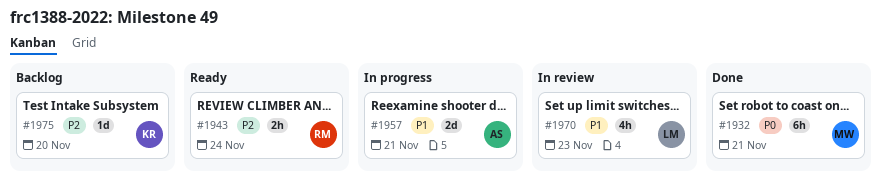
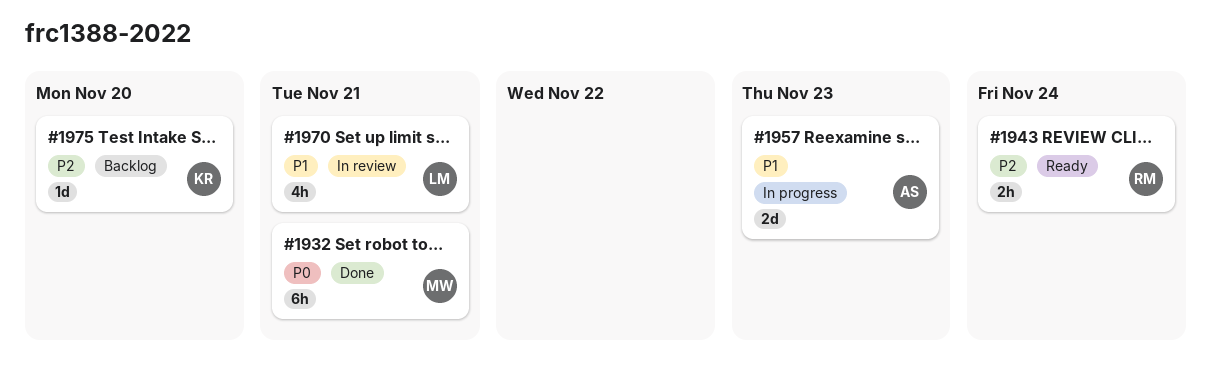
#1957, due: Nov 21 -> Nov 23
#1970, due: Nov 23 -> Nov 21

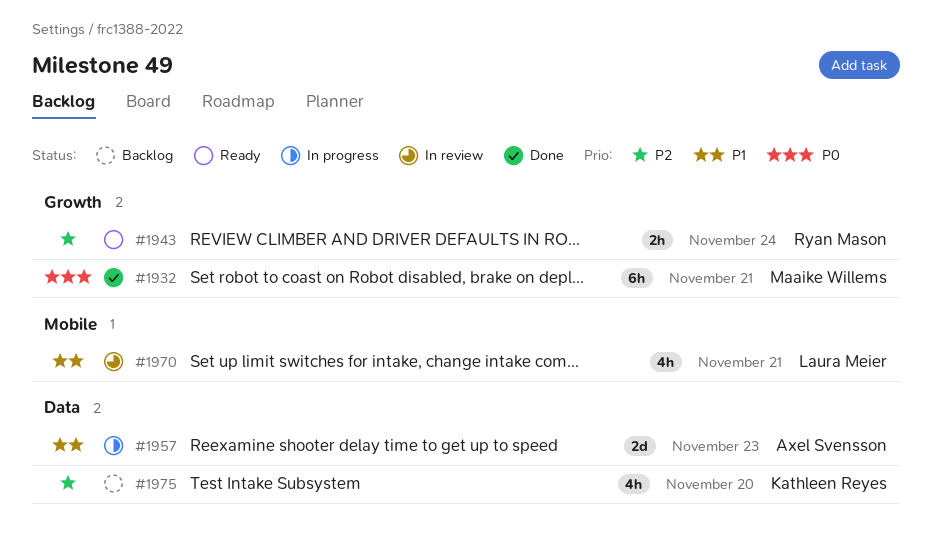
#1975, estimate: 1d -> 4h

